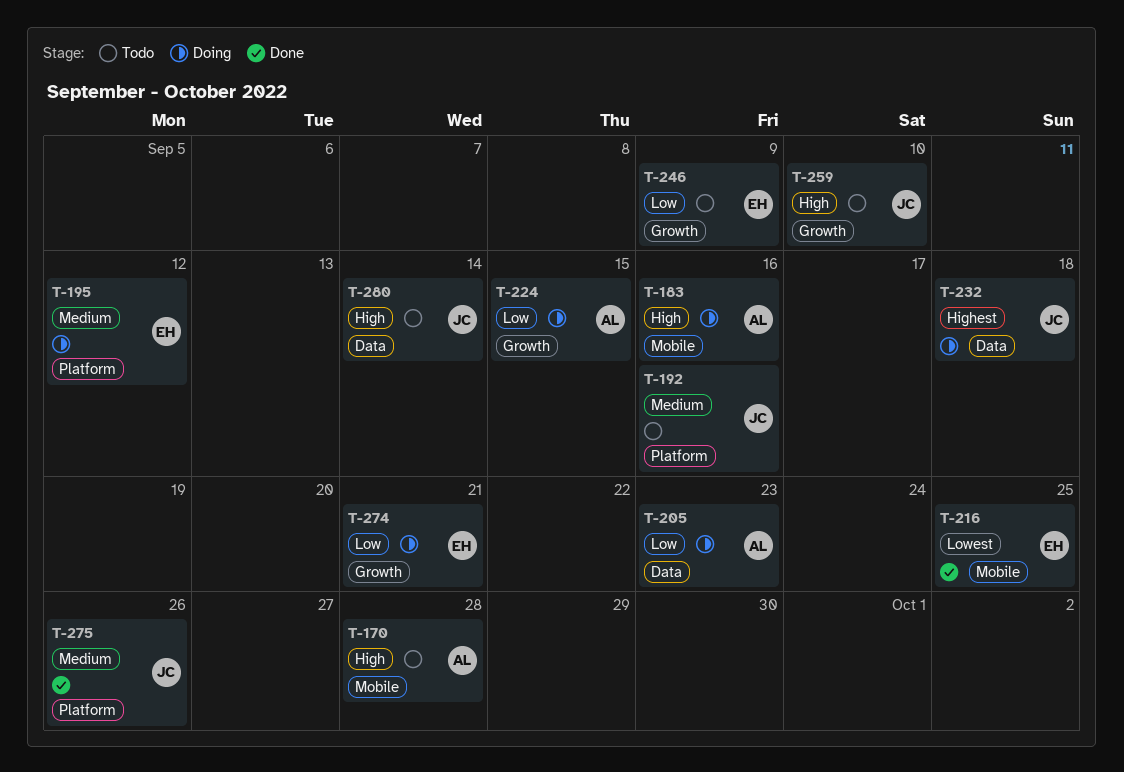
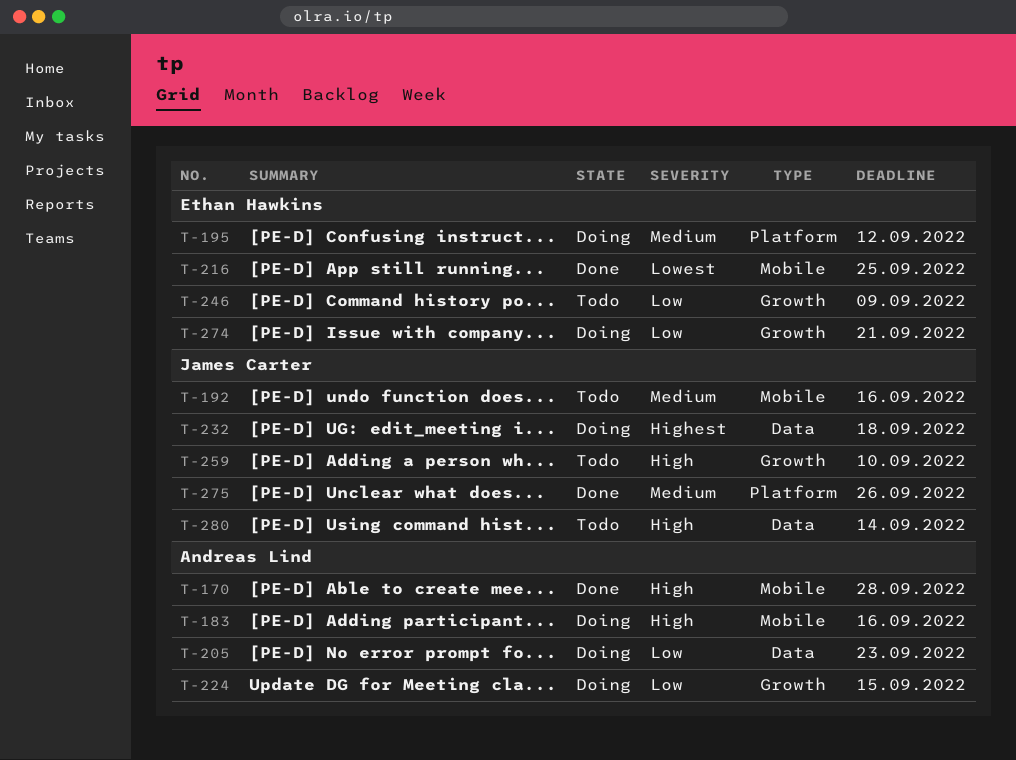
T-170, status: Todo -> Done
T-192, label: Platform -> Mobile

